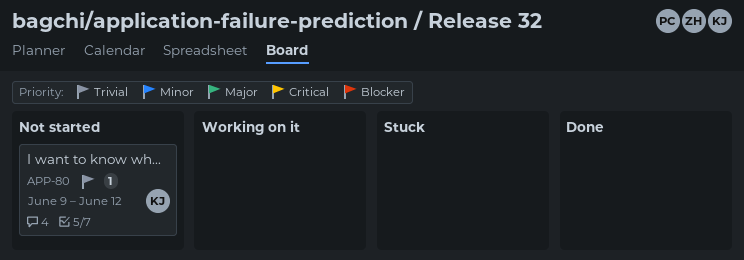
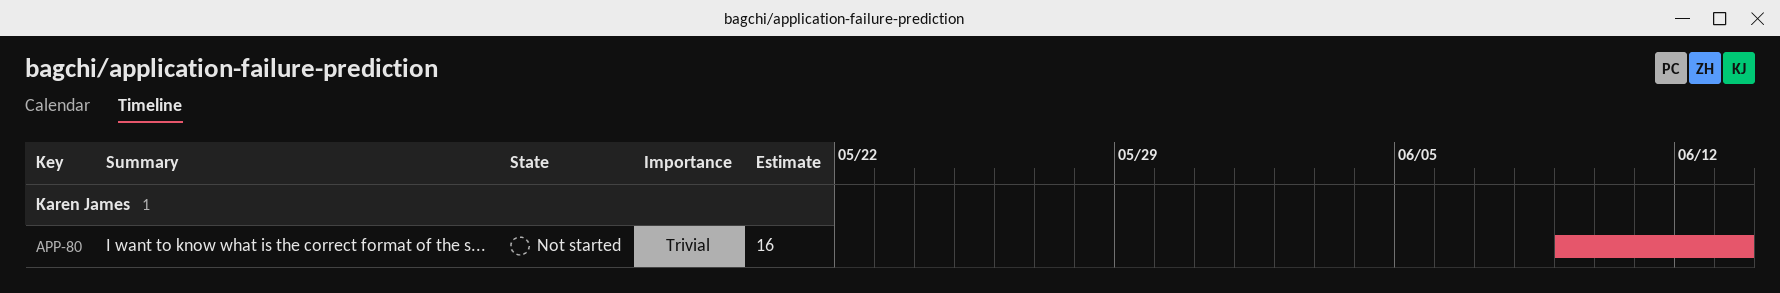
APP-80, estimate: 1 -> 16
APP-80, due: Jun 12 -> Jun 13

